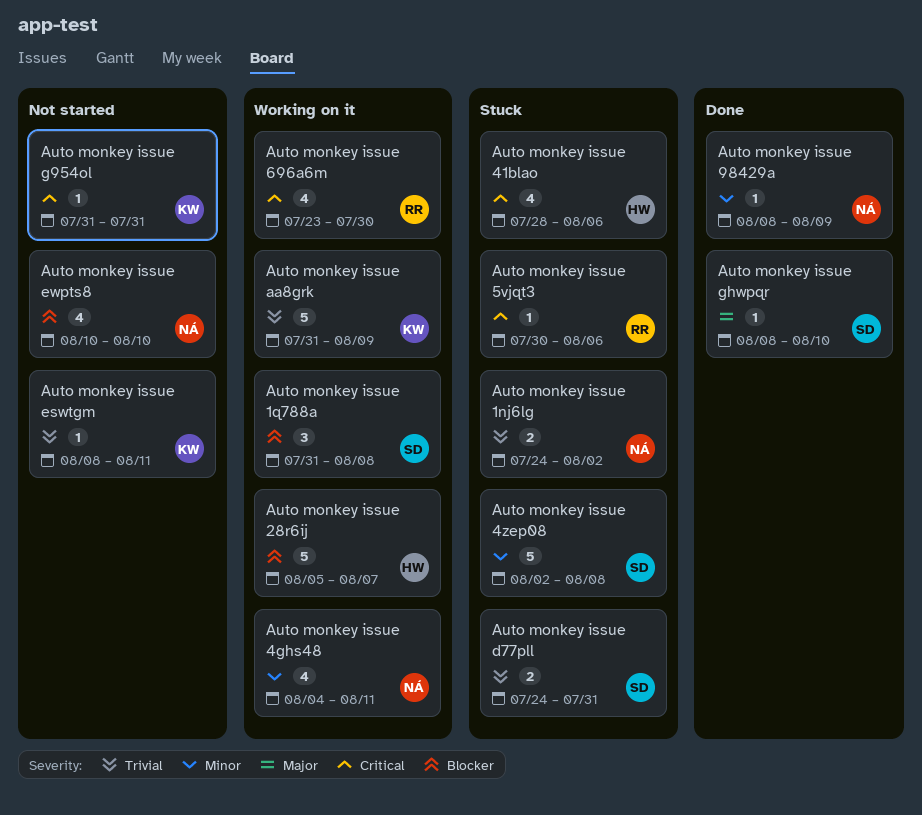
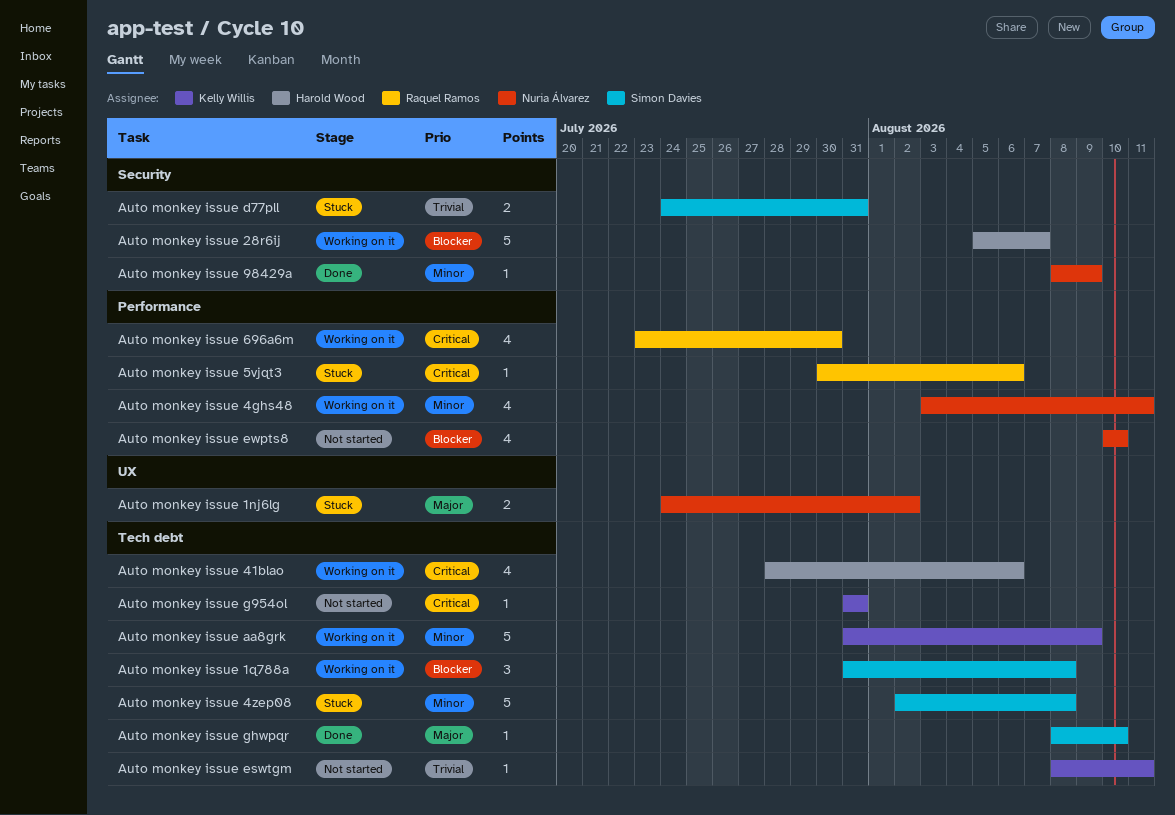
Auto monkey issue 1nj6lg, priority: Trivial -> Major
Auto monkey issue 41blao, status: Stuck -> Working on it
Auto monkey issue 4ghs48, start: Aug 4 -> Aug 3
Auto monkey issue aa8grk, priority: Trivial -> Minor

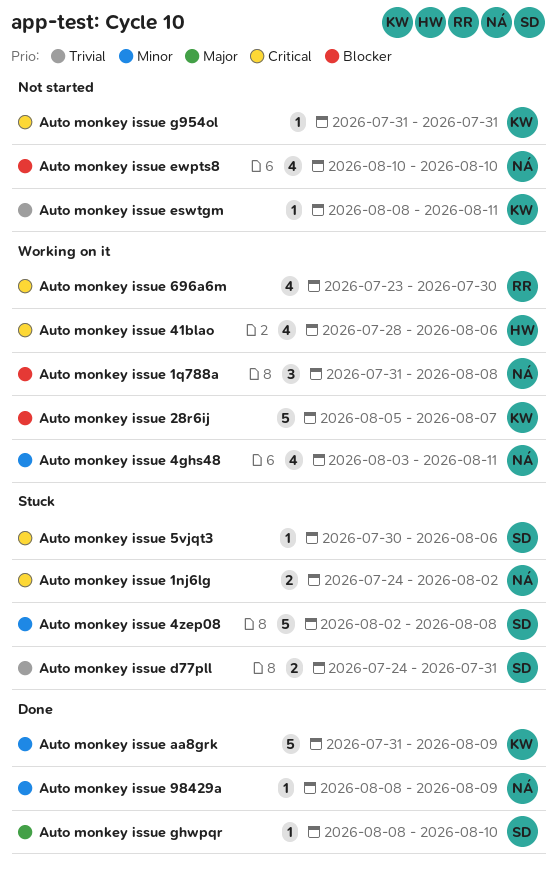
Auto monkey issue 1nj6lg, priority: Major -> Critical
Auto monkey issue 1q788a, owner: Simon Davies -> Nuria Álvarez
Auto monkey issue 28r6ij, owner: Harold Wood -> Kelly Willis
Auto monkey issue 5vjqt3, owner: Raquel Ramos -> Simon Davies
Auto monkey issue aa8grk, status: Working on it -> Done

